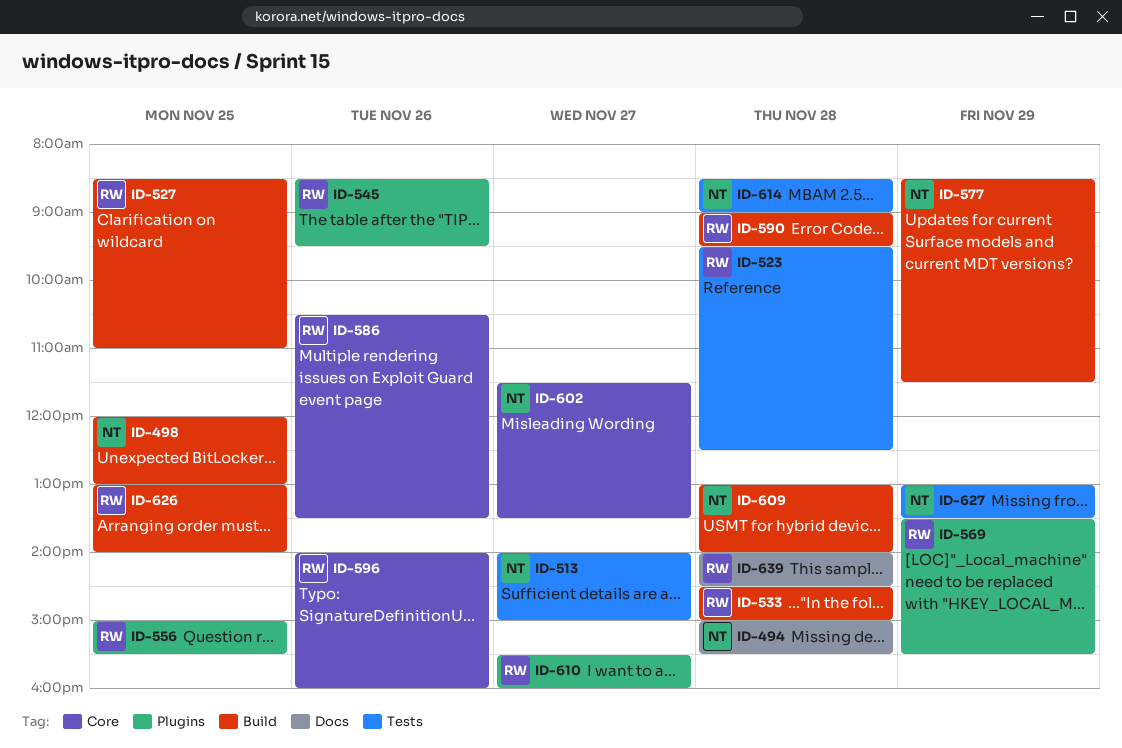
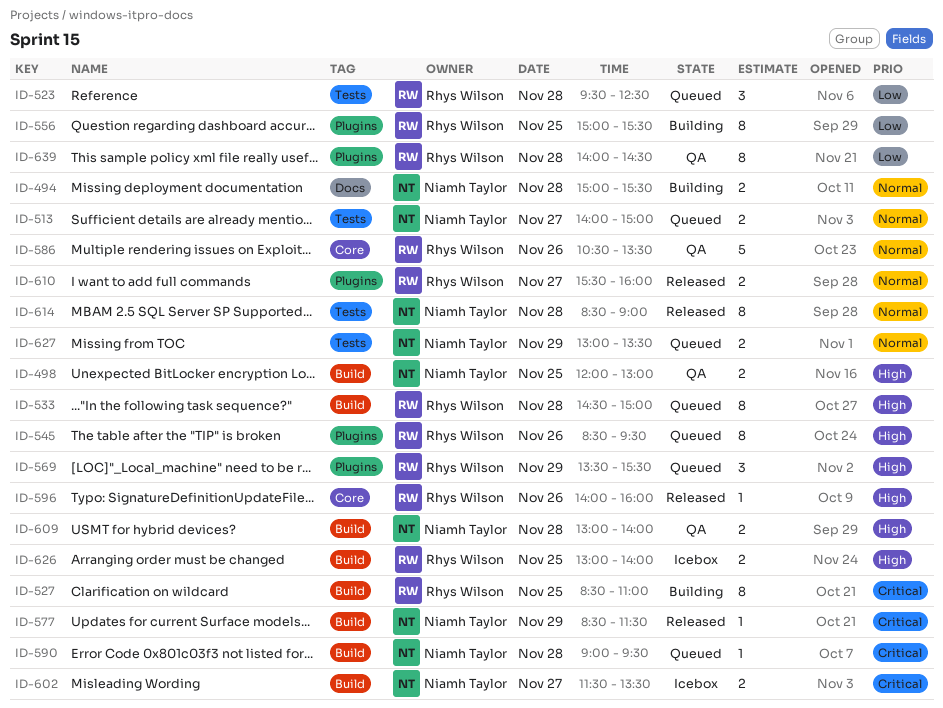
ID-590, owner: Rhys Wilson -> Niamh Taylor
ID-602, label: Core -> Build
ID-639, label: Docs -> Plugins

